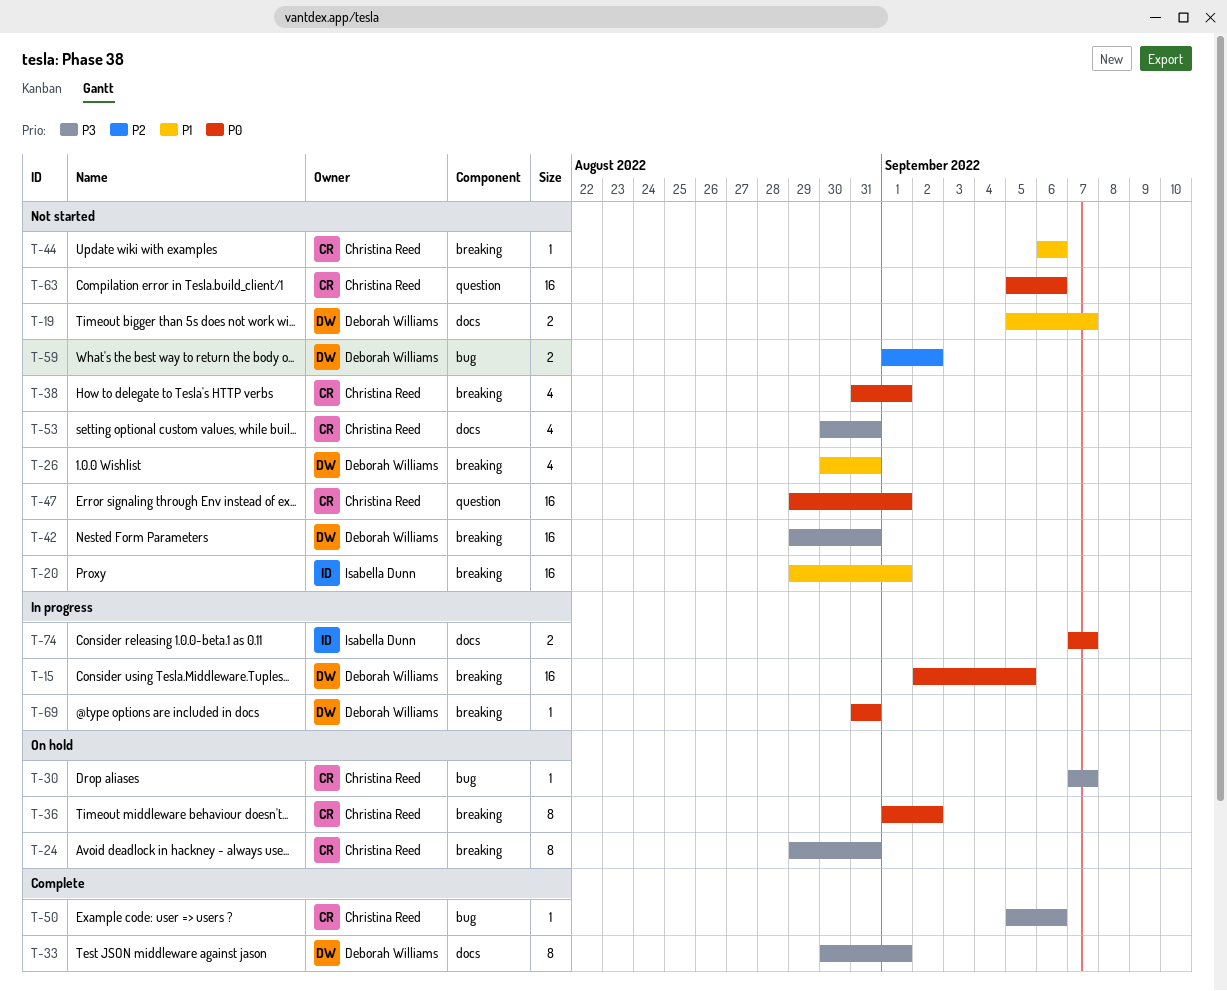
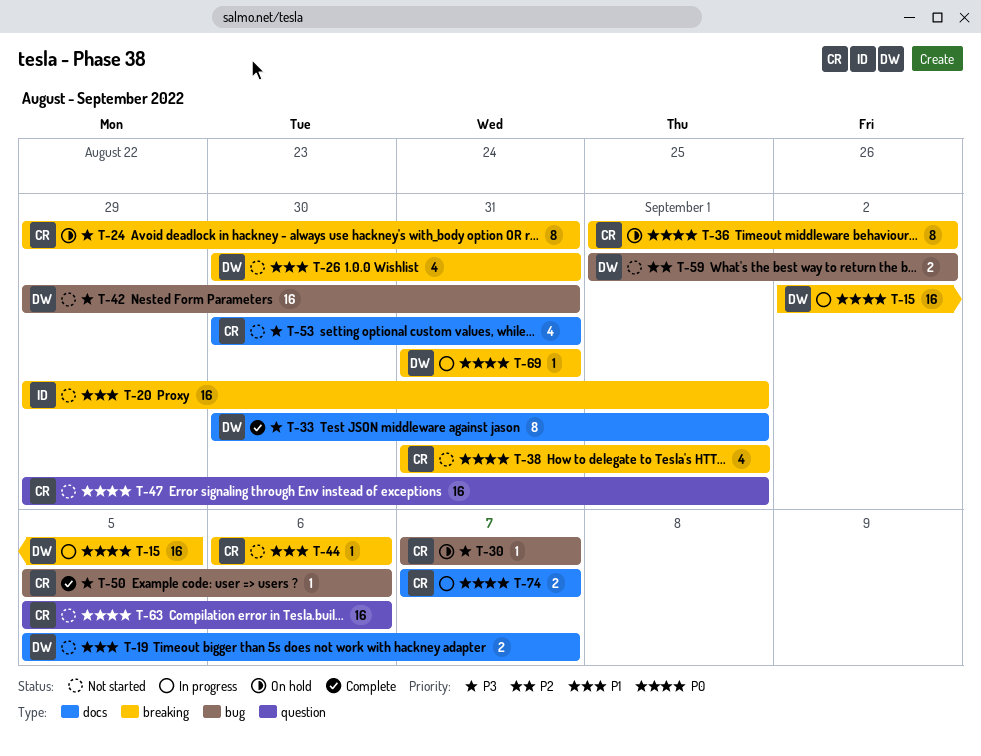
T-42, label: breaking -> bug
T-74, owner: Isabella Dunn -> Christina Reed

